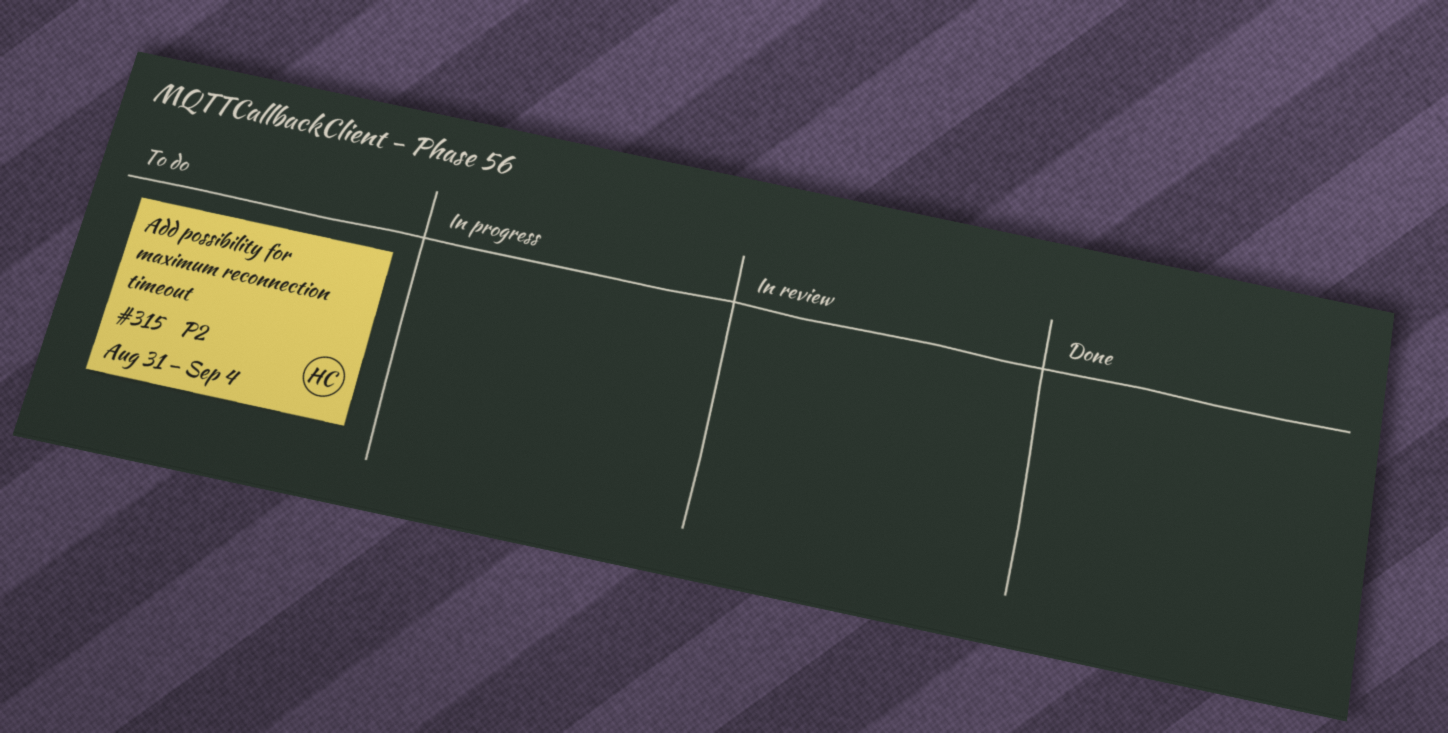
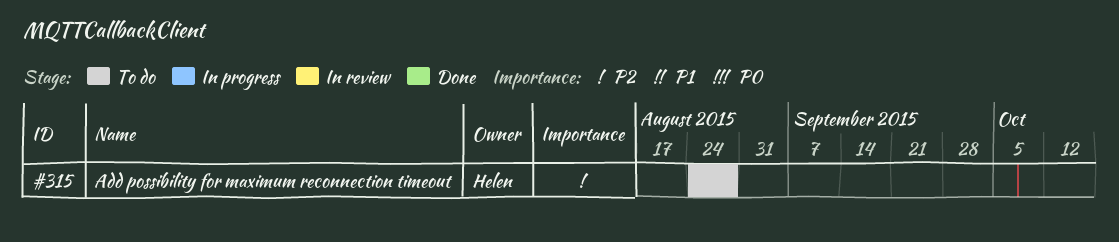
#315, start: Aug 31 -> Aug 24
#315, due: Sep 4 -> Aug 28

